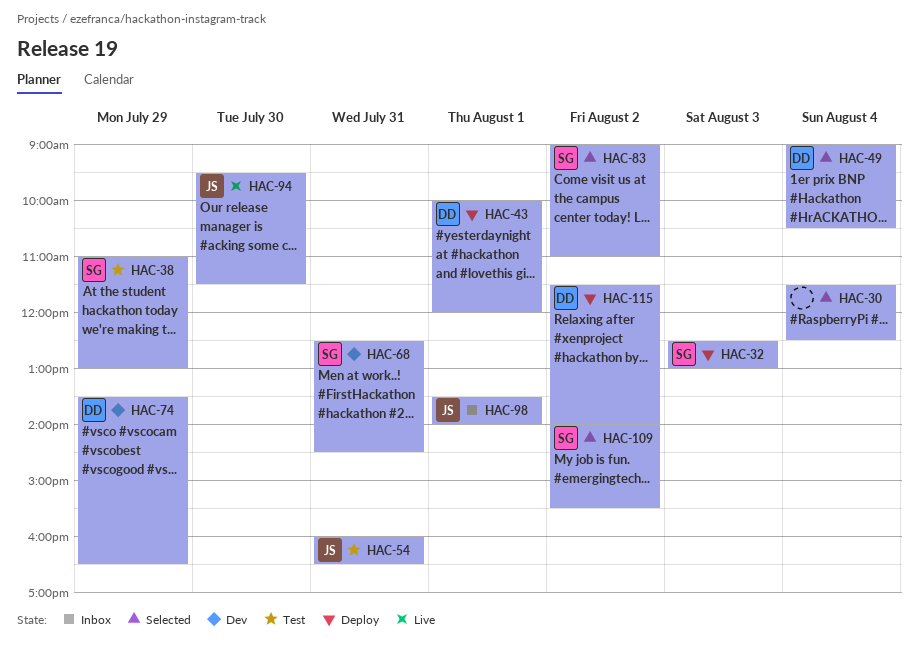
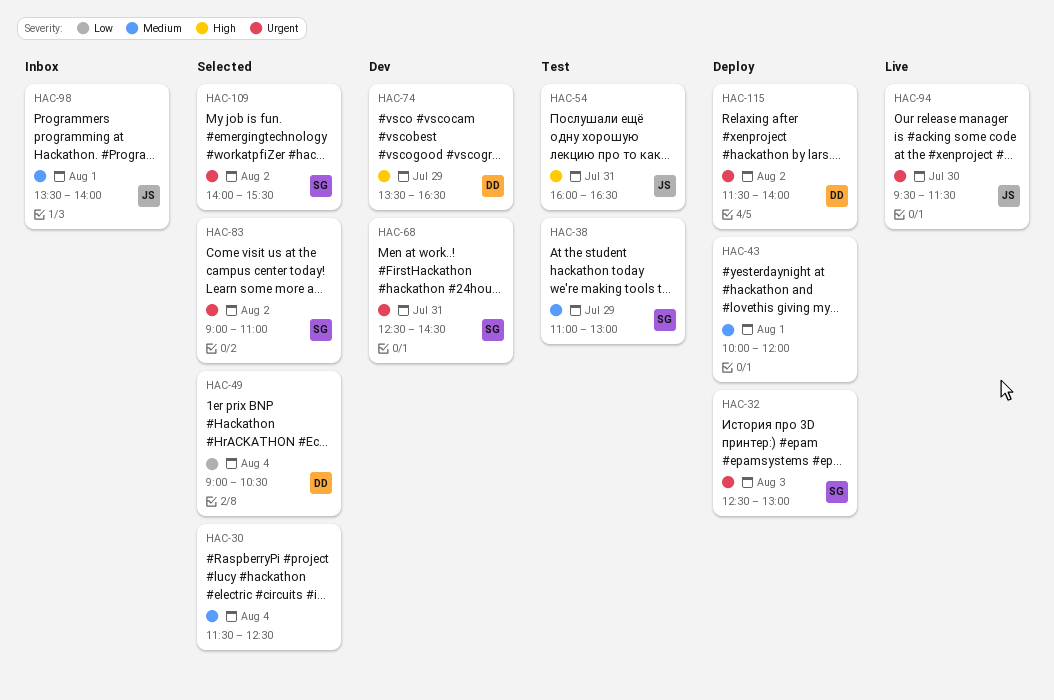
HAC-43, owner: DD -> none

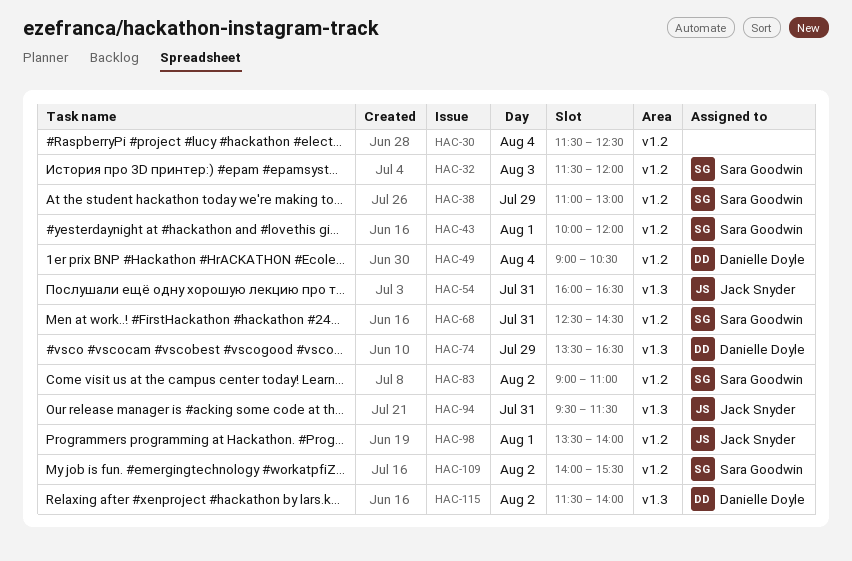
HAC-32, begins: 12:30 -> 11:30
HAC-32, ends: 13:00 -> 12:00
HAC-43, owner: none -> Sara Goodwin
HAC-94, day: Jul 30 -> Jul 31

